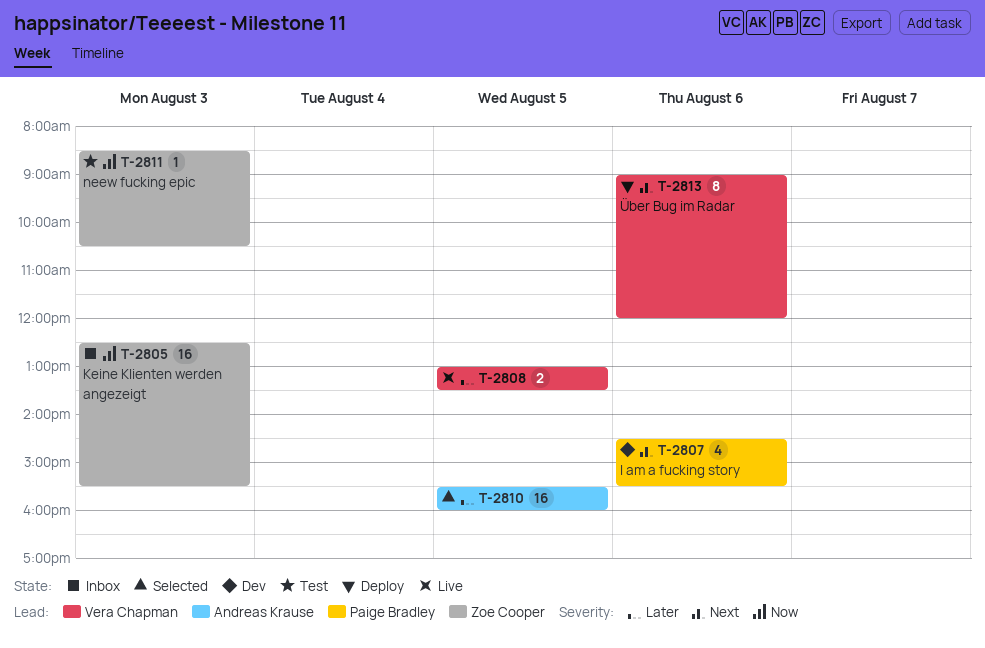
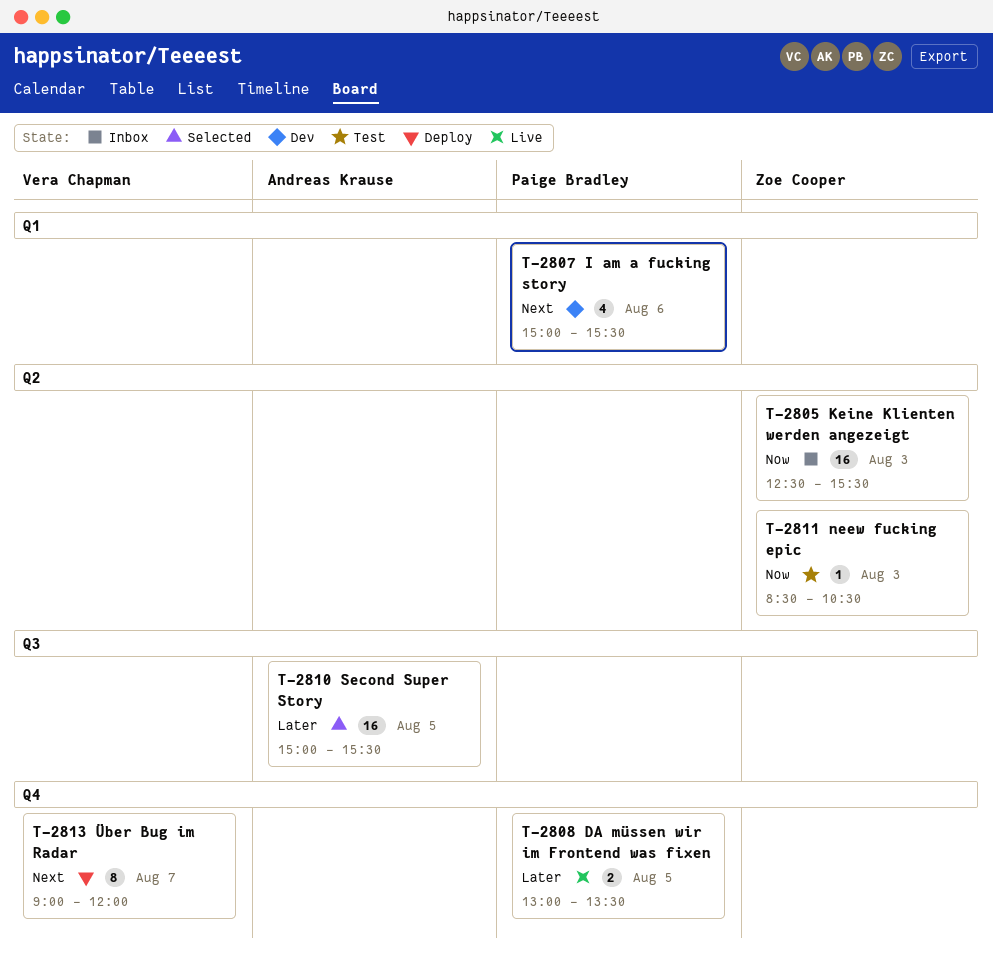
T-2807, begins: 14:30 -> 15:00
T-2808, owner: Vera Chapman -> Paige Bradley
T-2810, begins: 15:30 -> 15:00
T-2810, ends: 16:00 -> 15:30
T-2813, day: Aug 6 -> Aug 7

